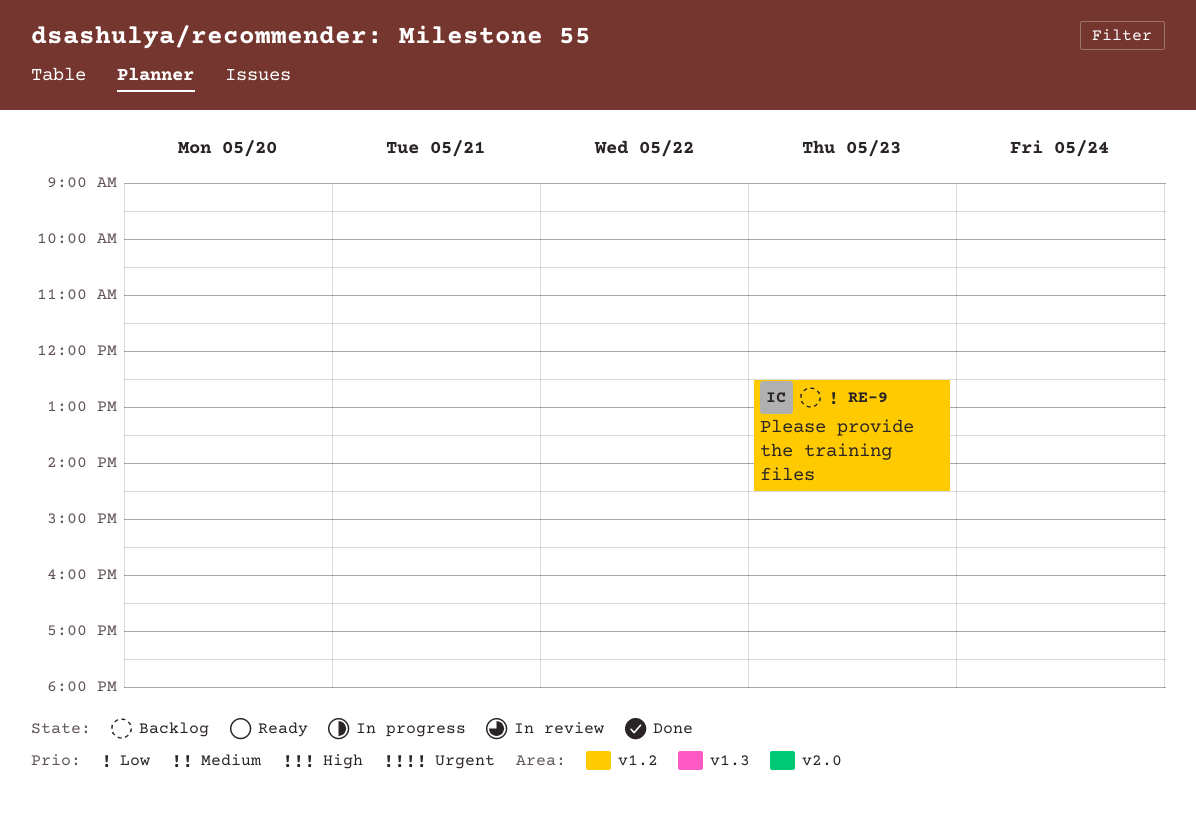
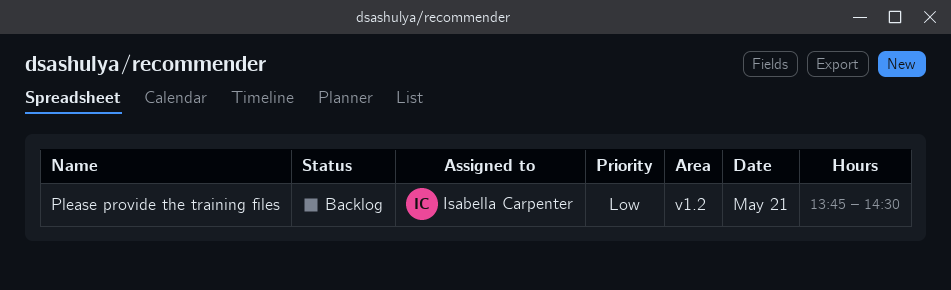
Please provide the training files, day: May 23 -> May 21
Please provide the training files, begins: 12:30 -> 13:45

